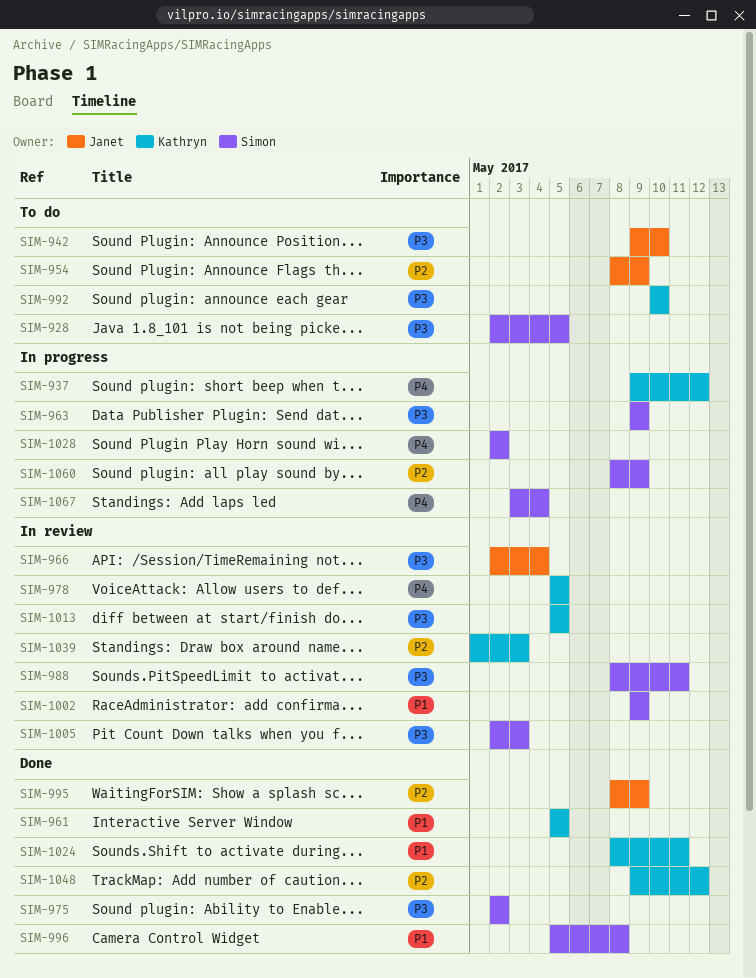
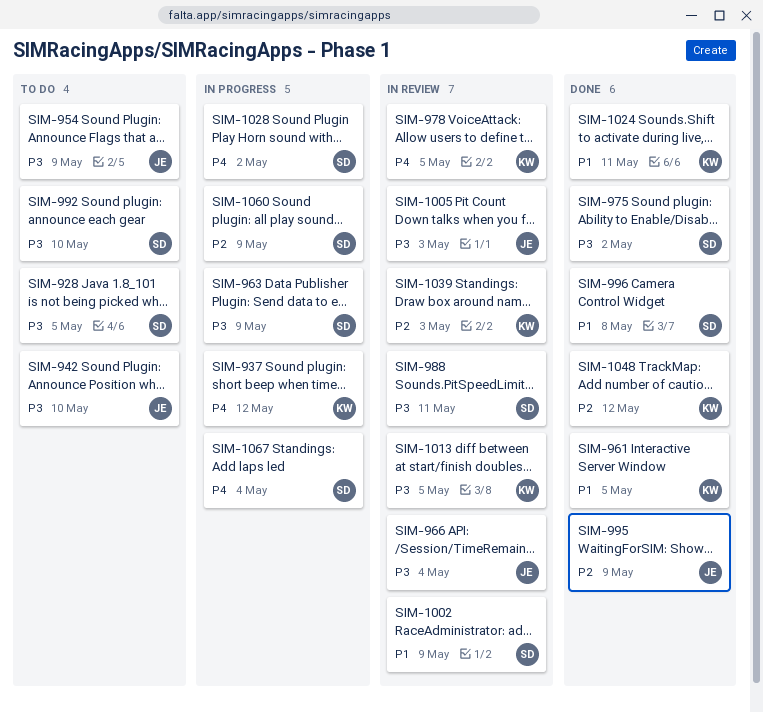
SIM-954, priority: P2 -> P3
SIM-992, owner: Kathryn -> Simon
SIM-1005, owner: Simon -> Janet

